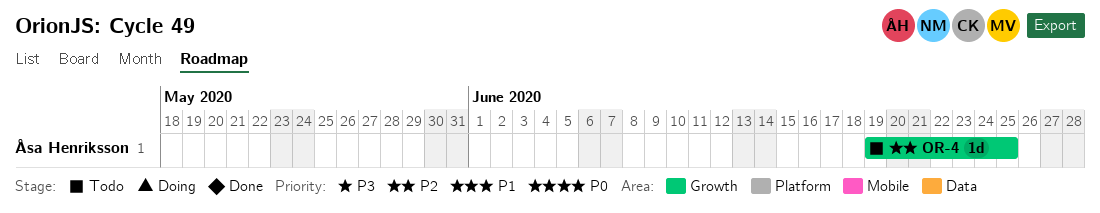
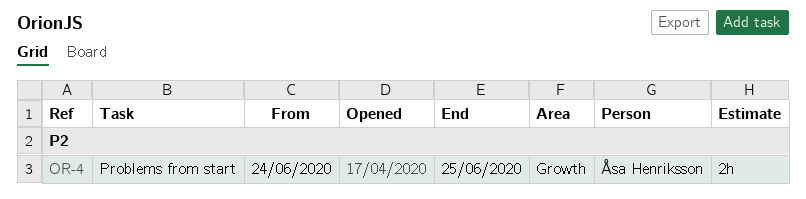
OR-4, estimate: 1d -> 2h
OR-4, start: Jun 19 -> Jun 24

